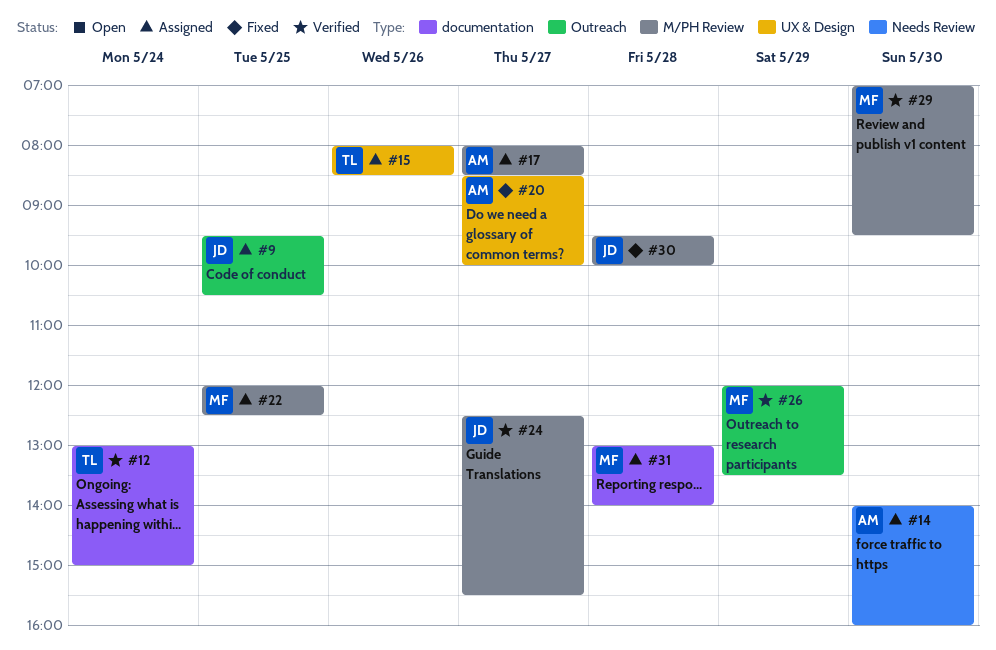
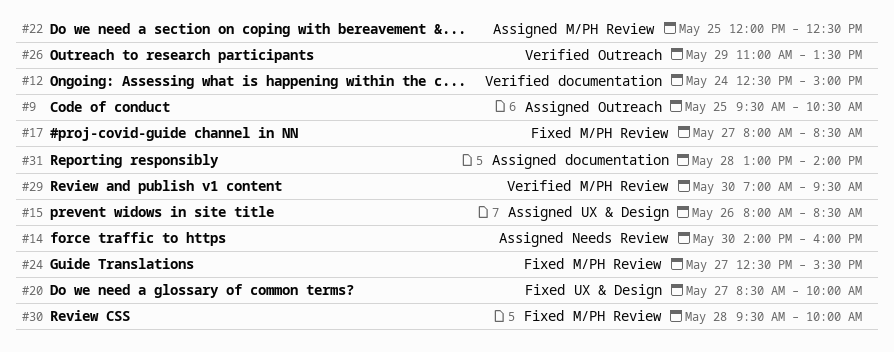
#12, begins: 13:00 -> 12:30
#17, status: Assigned -> Fixed
#24, status: Verified -> Fixed
#26, begins: 12:00 -> 11:00

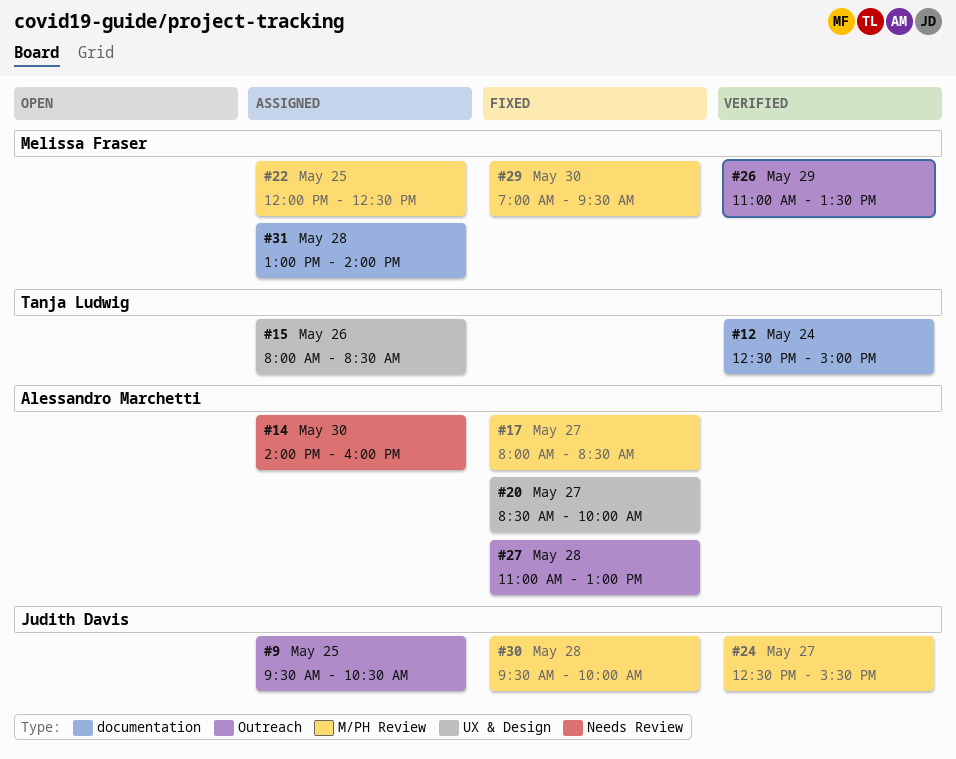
#24, status: Fixed -> Verified
#27: none -> present
#29, status: Verified -> Fixed

